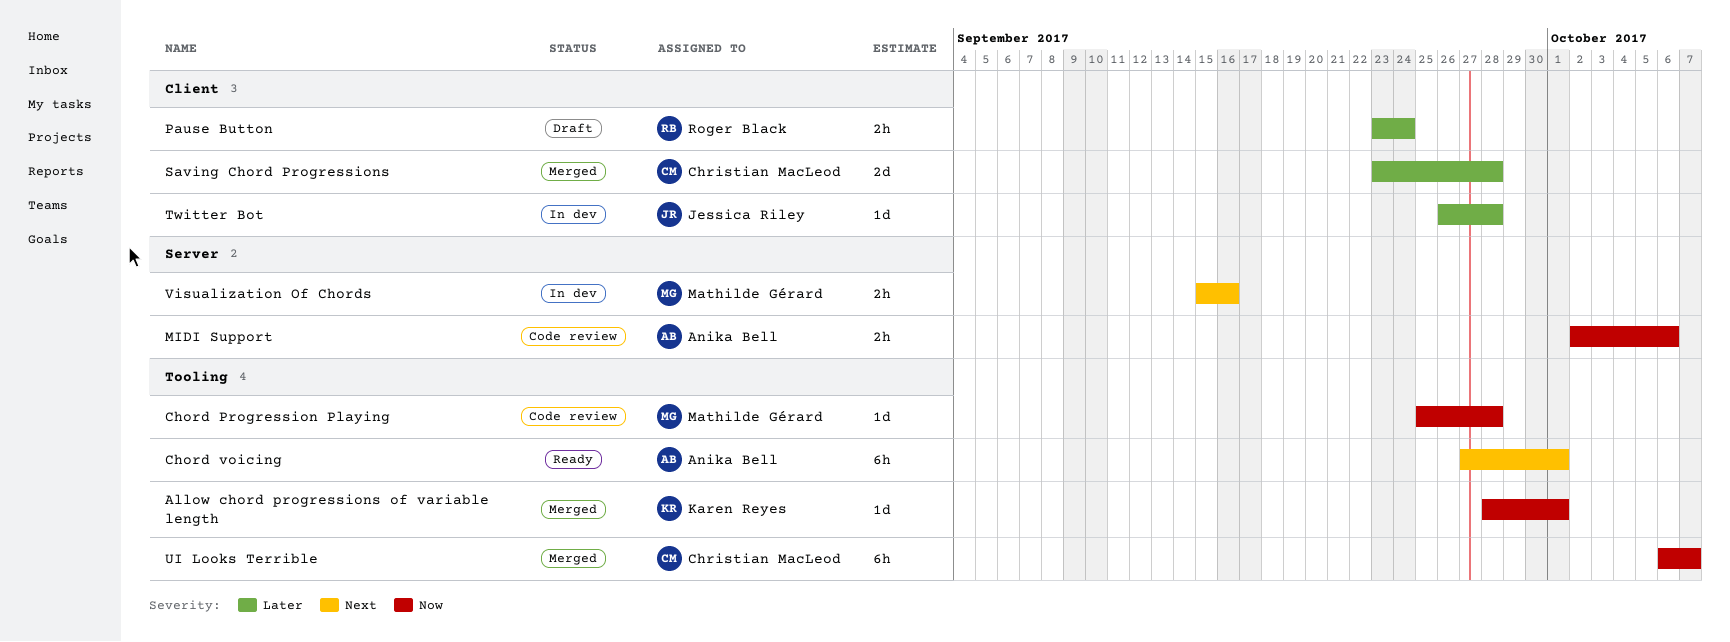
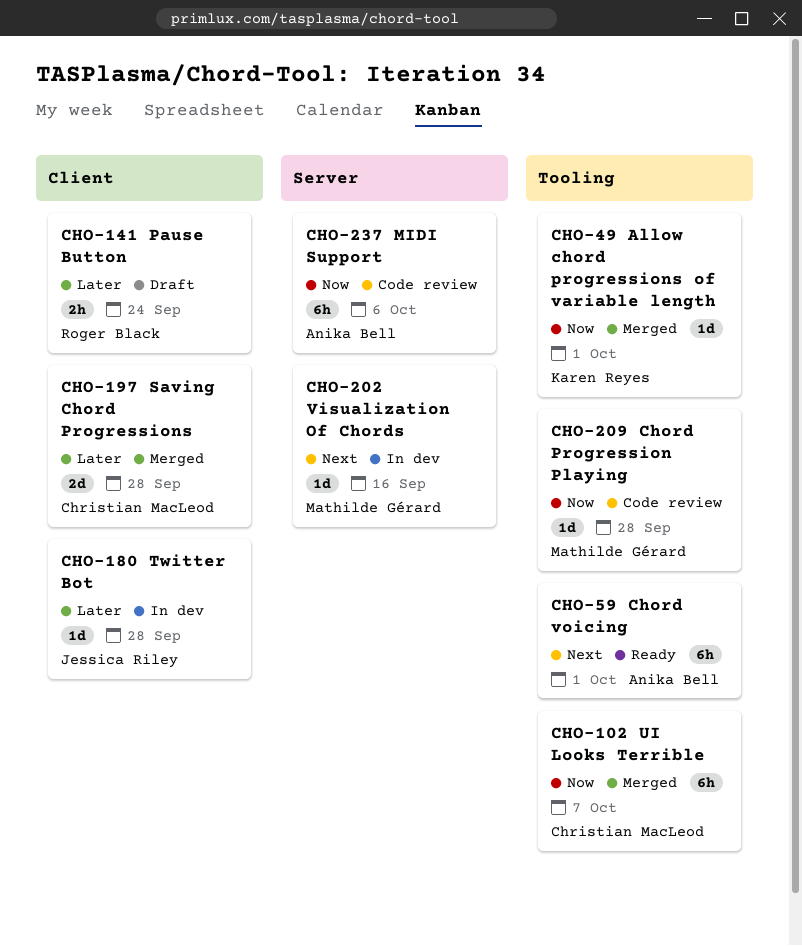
MIDI Support, estimate: 2h -> 6h
Visualization Of Chords, estimate: 2h -> 1d

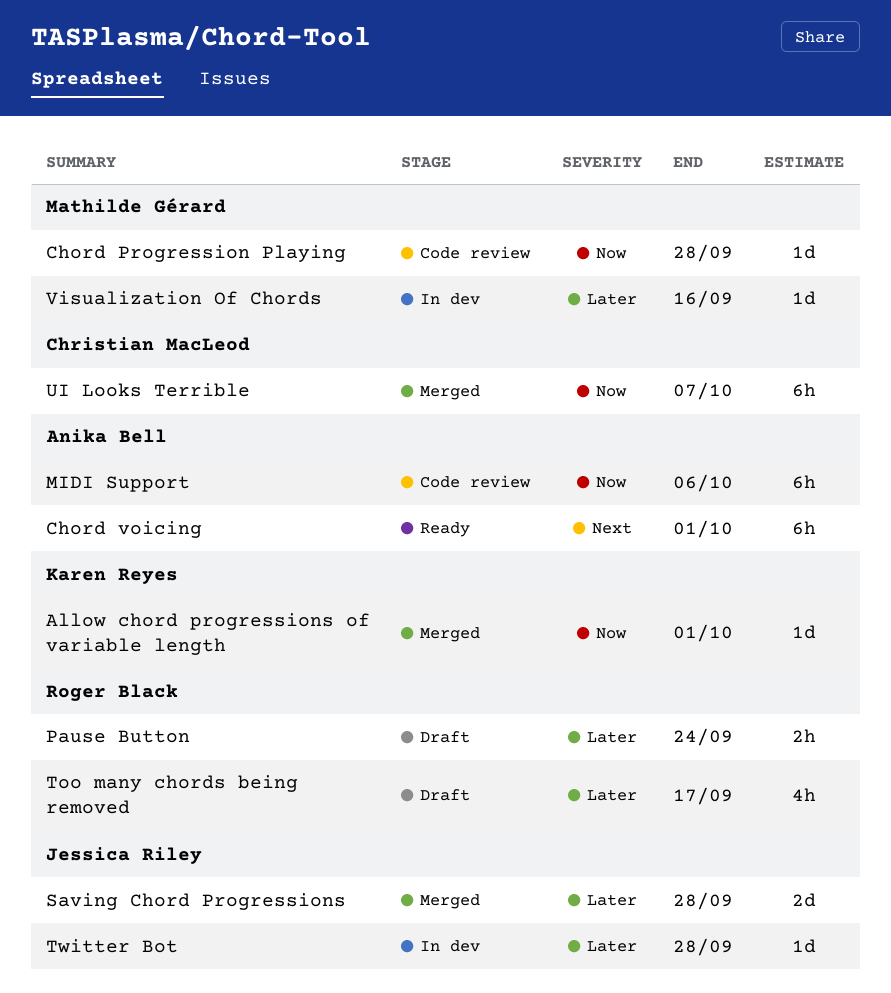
Saving Chord Progressions, owner: Christian MacLeod -> Jessica Riley
Too many chords being removed: none -> present
Visualization Of Chords, priority: Next -> Later

